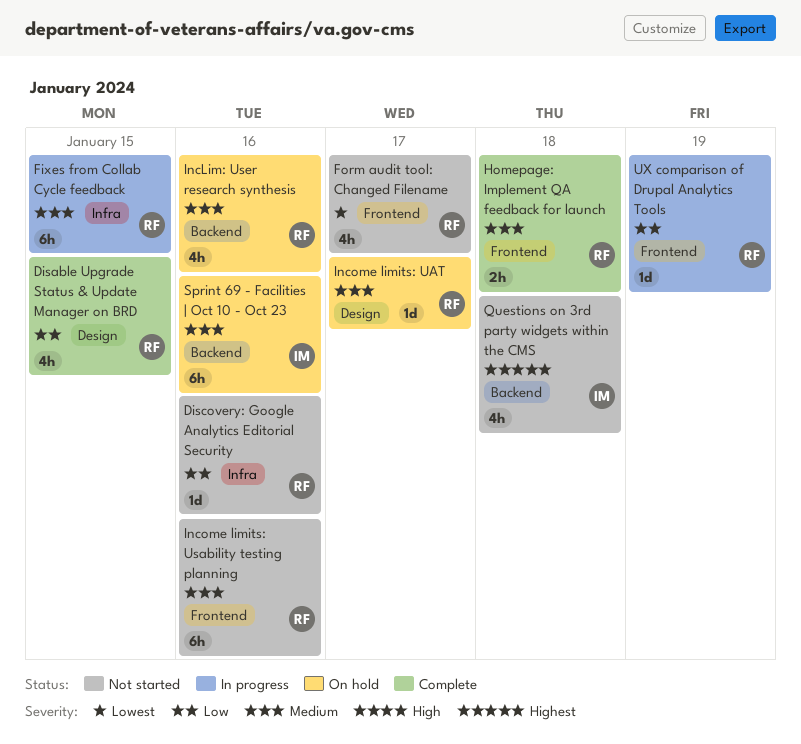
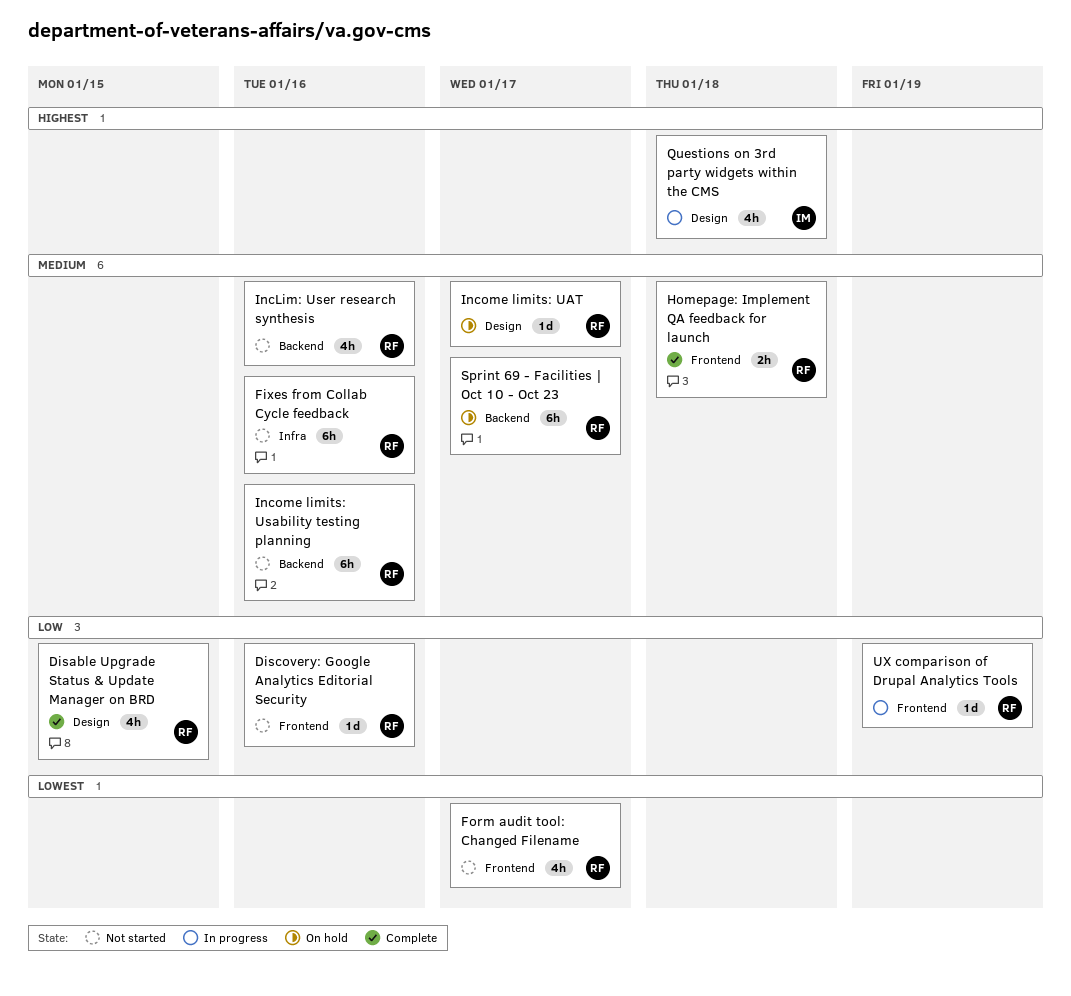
Discovery: Google Analytics Editorial Security, label: Infra -> Frontend
Fixes from Collab Cycle feedback, status: In progress -> Not started
Fixes from Collab Cycle feedback, due: Jan 15 -> Jan 16
IncLim: User research synthesis, status: On hold -> Not started
Income limits: Usability testing planning, label: Frontend -> Backend
Questions on 3rd party widgets within the CMS, status: Not started -> In progress
Questions on 3rd party widgets within the CMS, label: Backend -> Design
Sprint 69 - Facilities | Oct 10 - Oct 23, owner: IM -> RF
Sprint 69 - Facilities | Oct 10 - Oct 23, due: Jan 16 -> Jan 17

